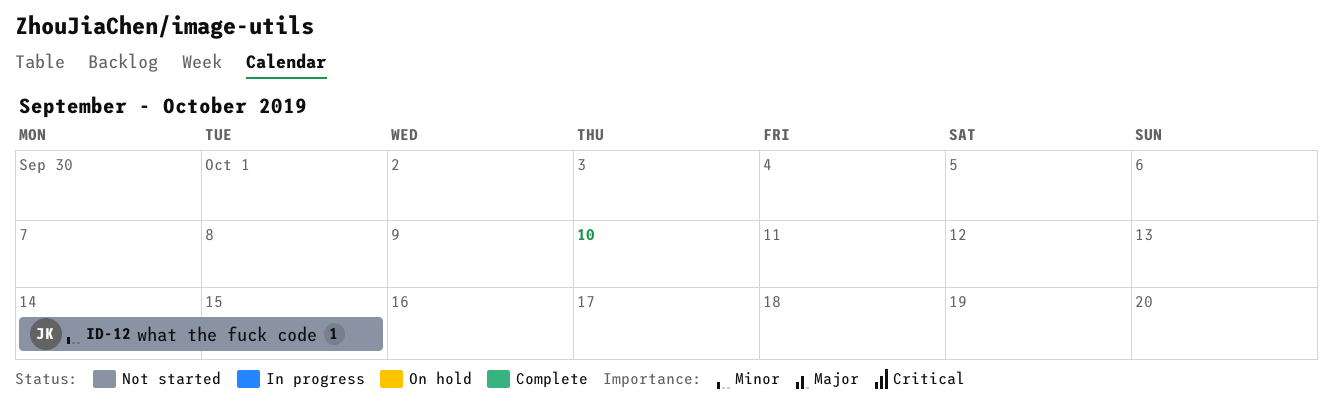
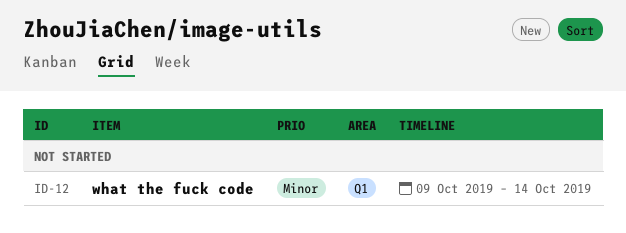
ID-12, start: Oct 14 -> Oct 9
ID-12, due: Oct 15 -> Oct 14

